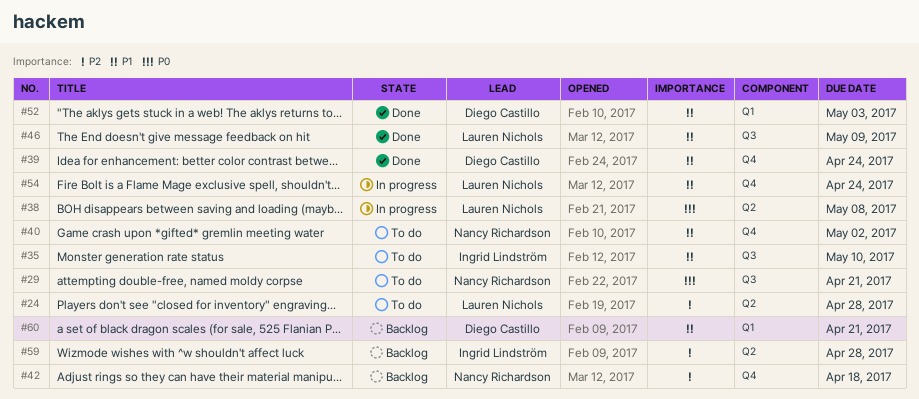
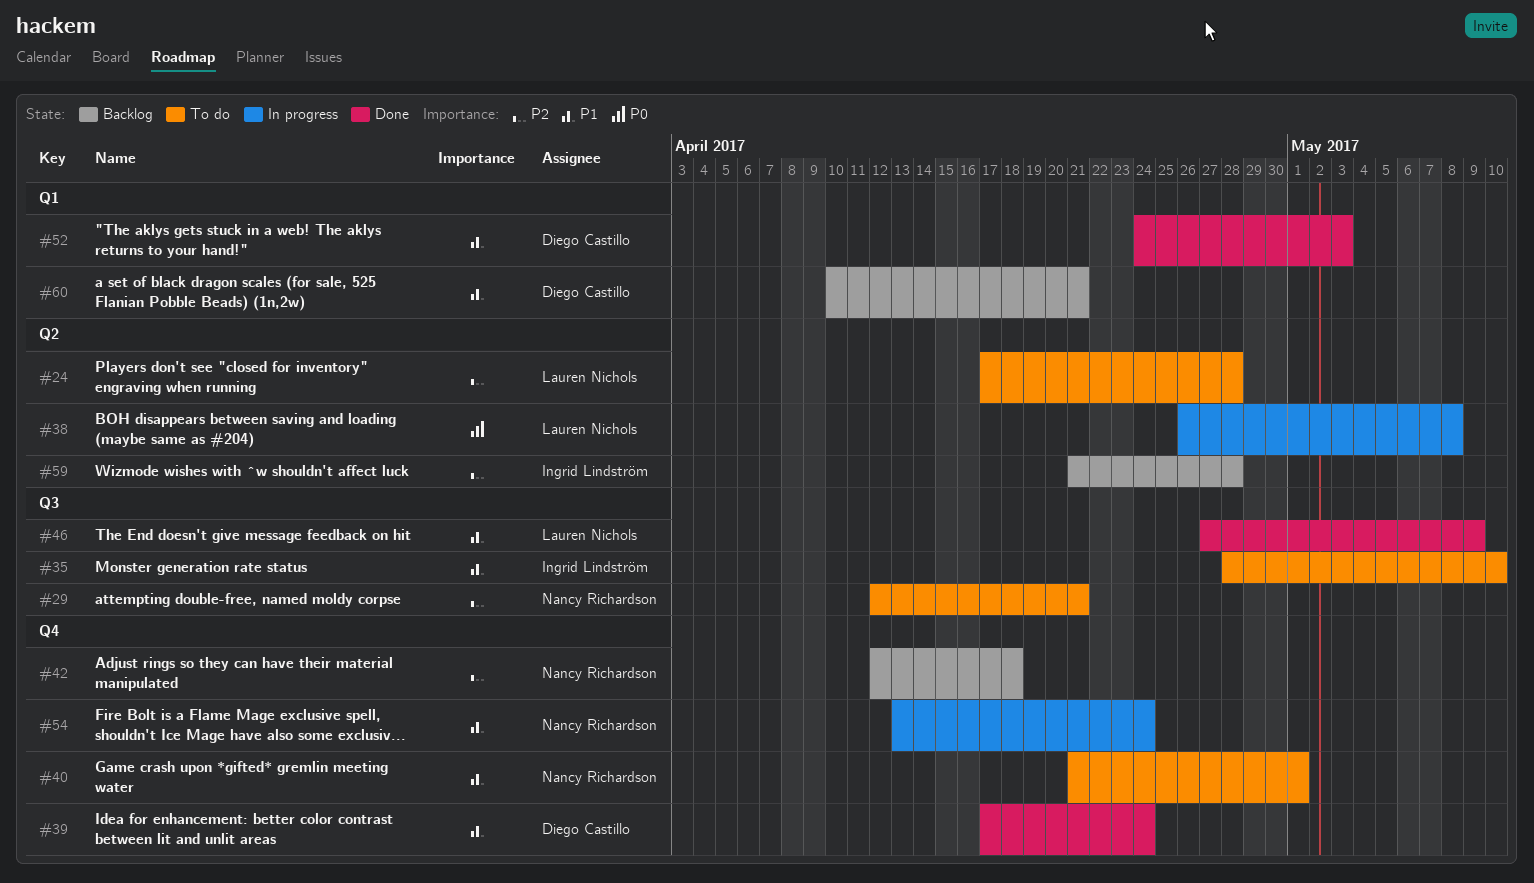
#29, priority: P0 -> P2
#40, due: May 2 -> May 1
#54, owner: Lauren Nichols -> Nancy Richardson

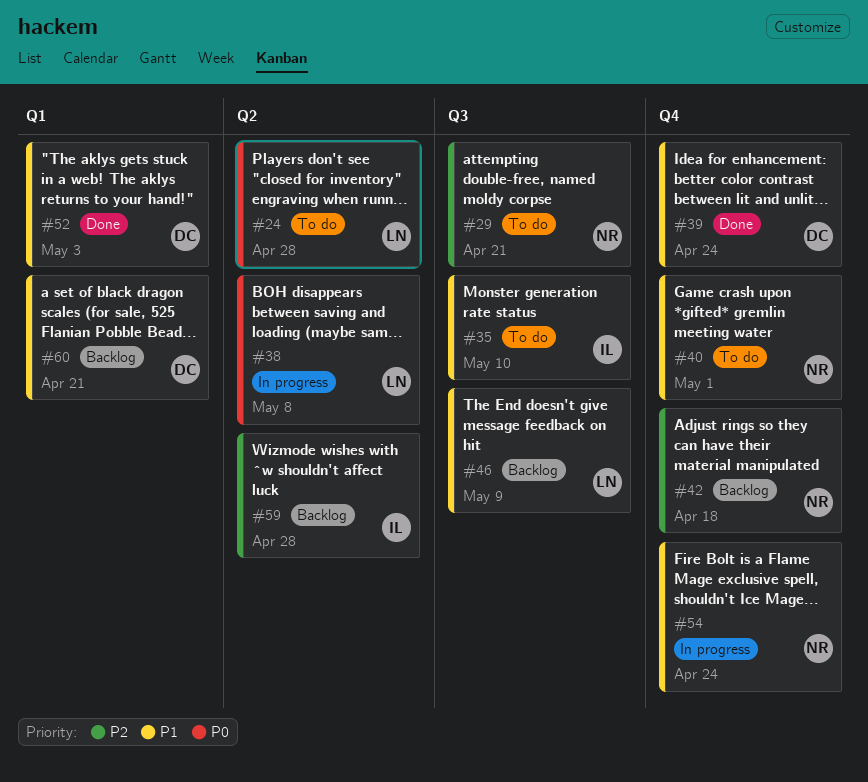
#24, priority: P2 -> P0
#46, status: Done -> Backlog

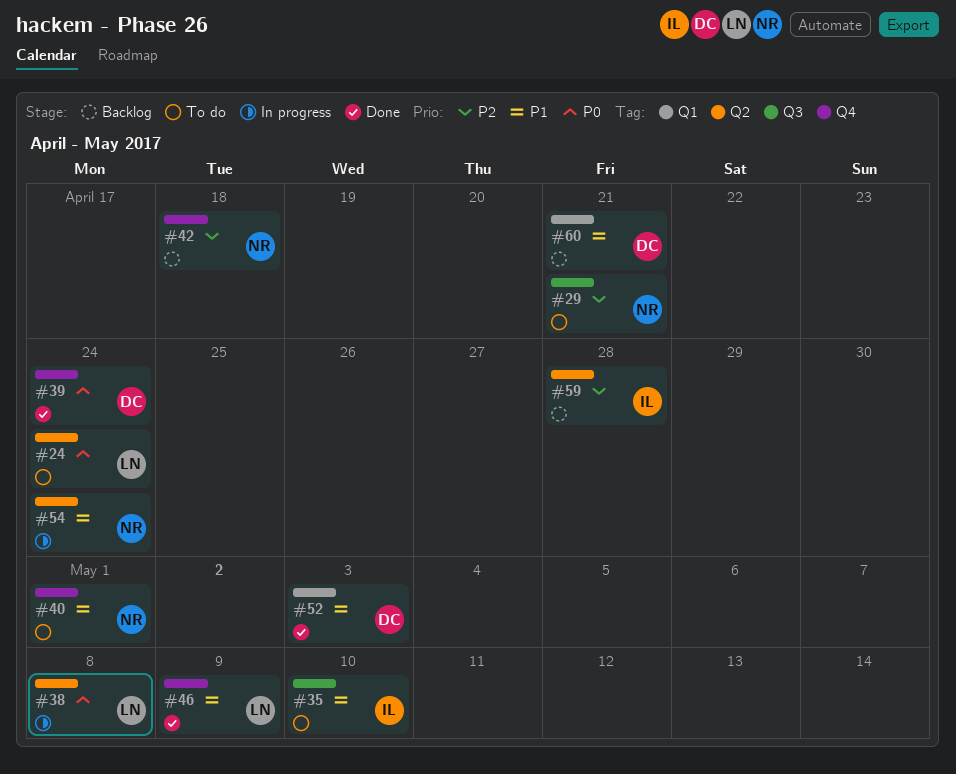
#24, due: Apr 28 -> Apr 24
#39, priority: P1 -> P0
#46, status: Backlog -> Done
#46, label: Q3 -> Q4
#54, label: Q4 -> Q2

